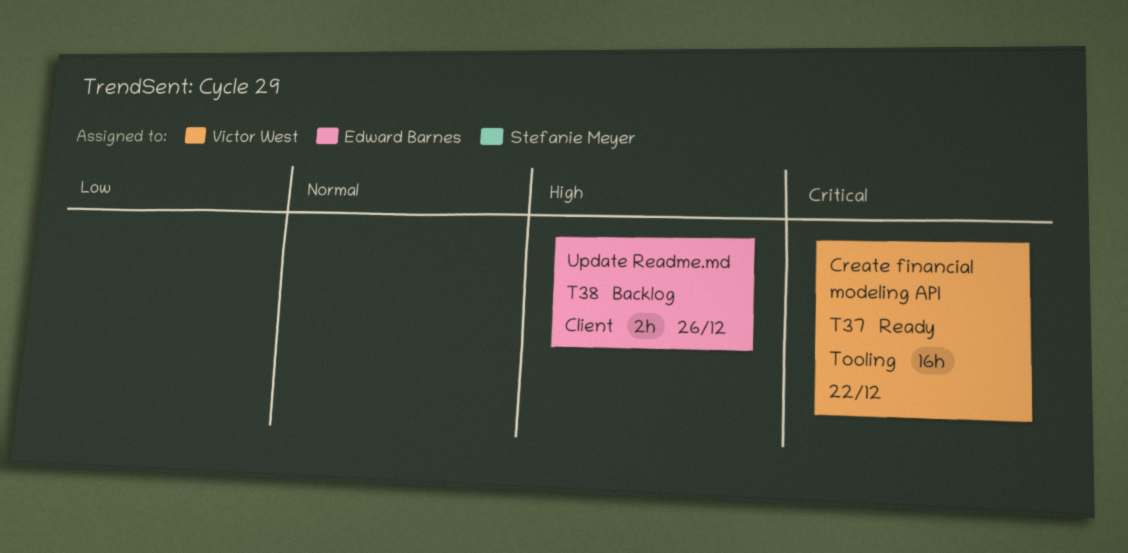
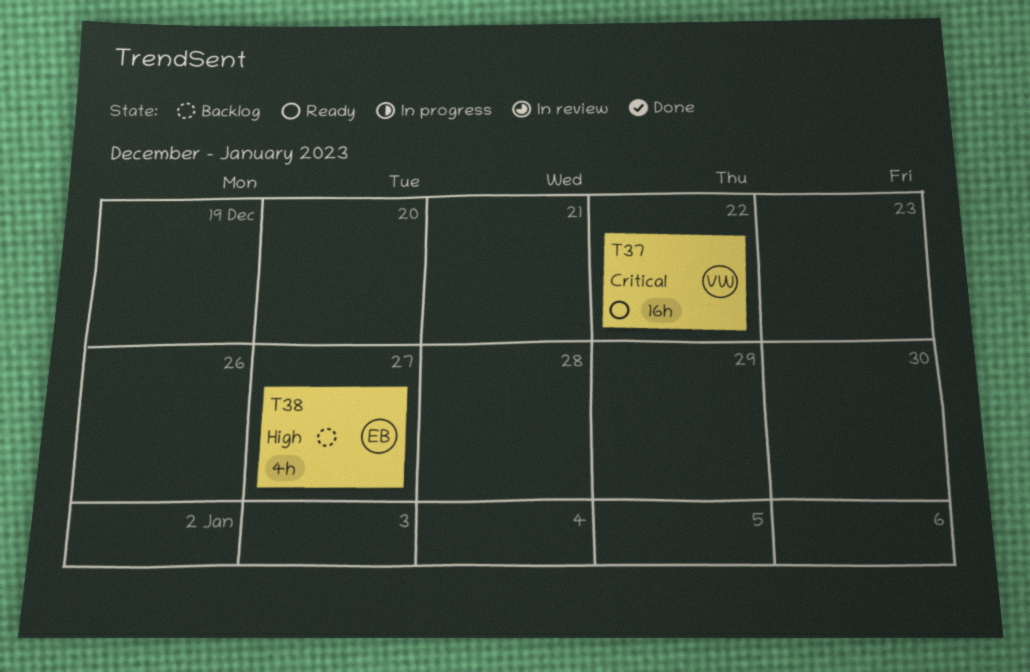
T38, estimate: 2h -> 4h
T38, due: Dec 26 -> Dec 27

